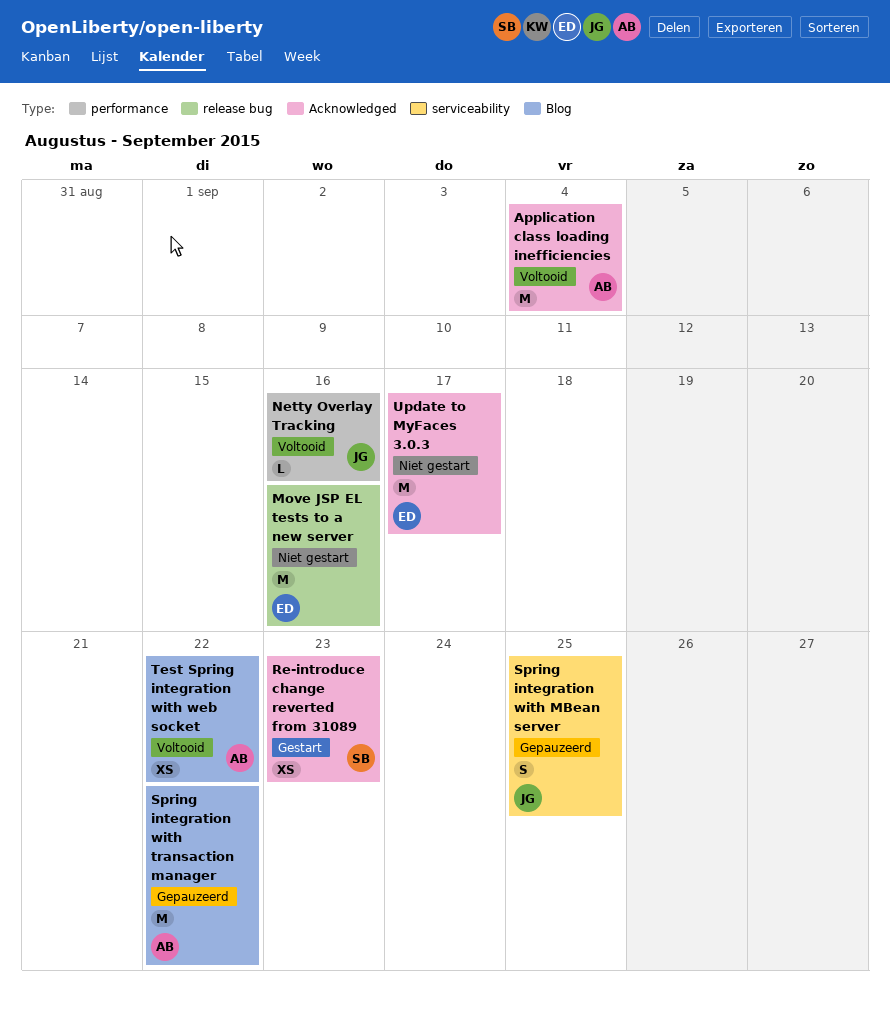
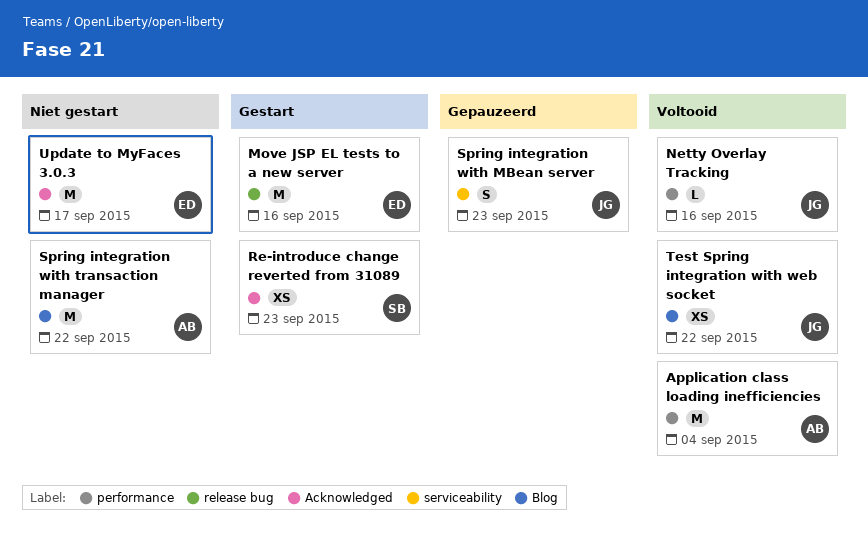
Application class loading inefficiencies, label: Acknowledged -> performance
Move JSP EL tests to a new server, status: Niet gestart -> Gestart
Spring integration with MBean server, due: Sep 25 -> Sep 23
Spring integration with transaction manager, status: Gepauzeerd -> Niet gestart
Test Spring integration with web socket, owner: AB -> JG

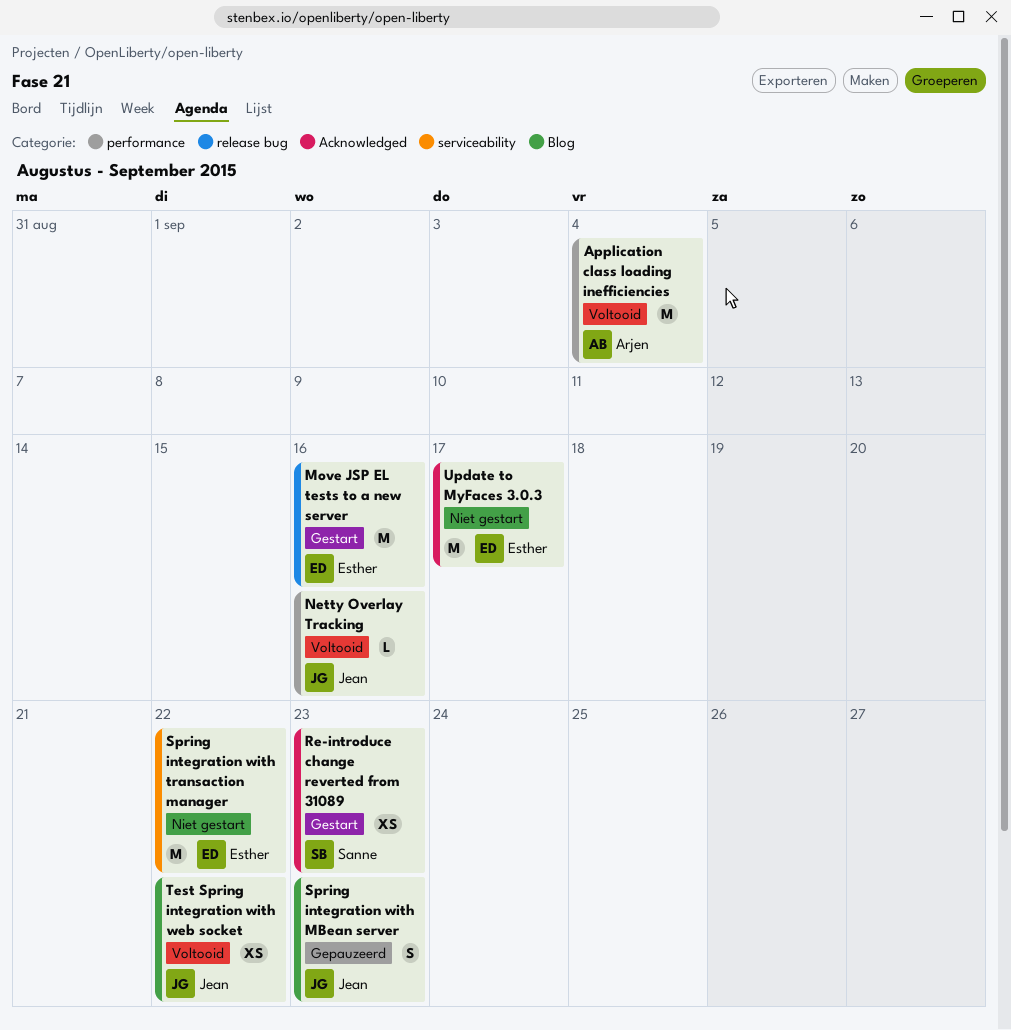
Spring integration with MBean server, label: serviceability -> Blog
Spring integration with transaction manager, owner: Arjen -> Esther
Spring integration with transaction manager, label: Blog -> serviceability

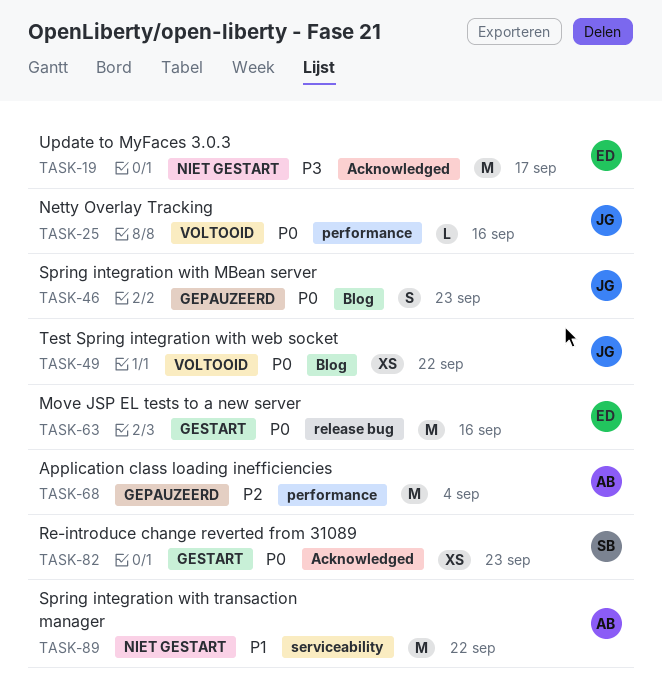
Application class loading inefficiencies, status: Voltooid -> Gepauzeerd
Spring integration with transaction manager, owner: Esther -> Arjen

